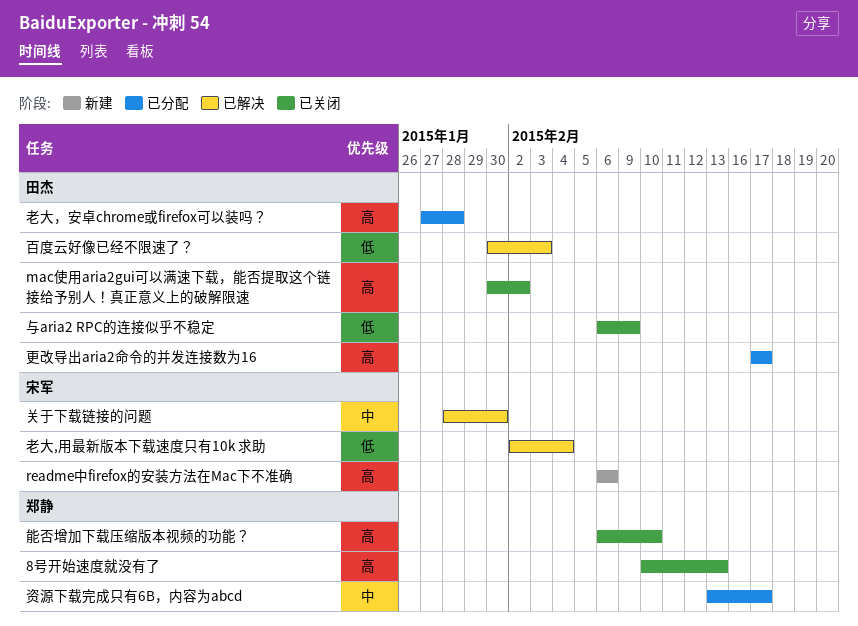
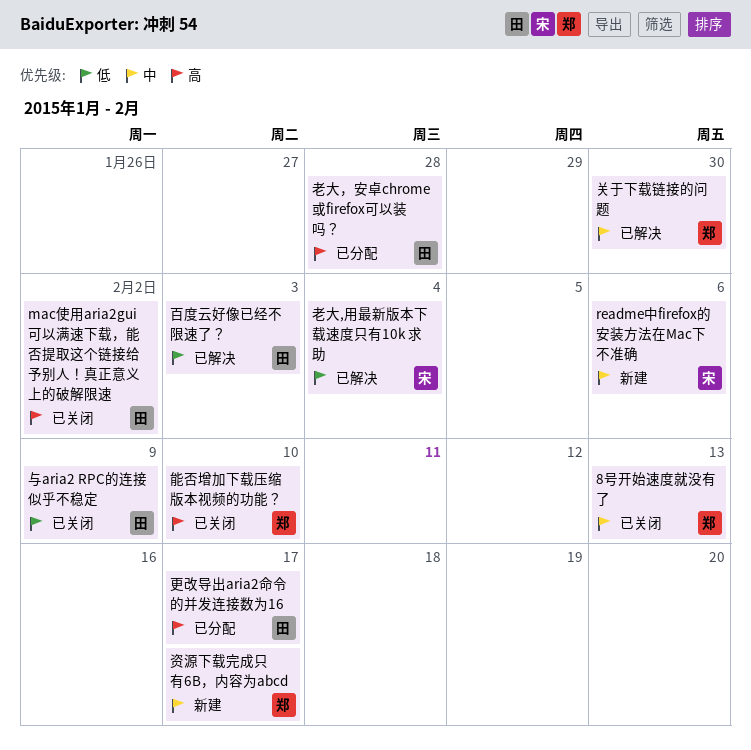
8号开始速度就没有了, priority: 高 -> 中
readme中firefox的安装方法在Mac下不准确, priority: 高 -> 中
关于下载链接的问题, owner: 宋军 -> 郑静
资源下载完成只有6B，内容为abcd, status: 已分配 -> 新建

